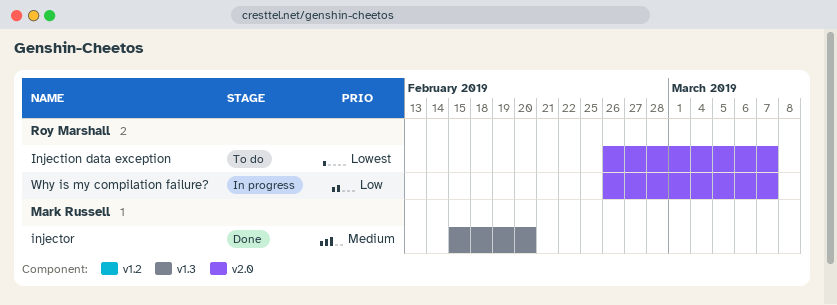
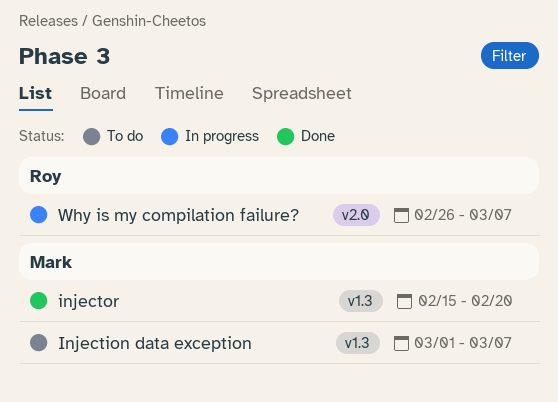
Injection data exception, owner: Roy Marshall -> Mark Russell
Injection data exception, label: v2.0 -> v1.3
Injection data exception, start: Feb 26 -> Mar 1

